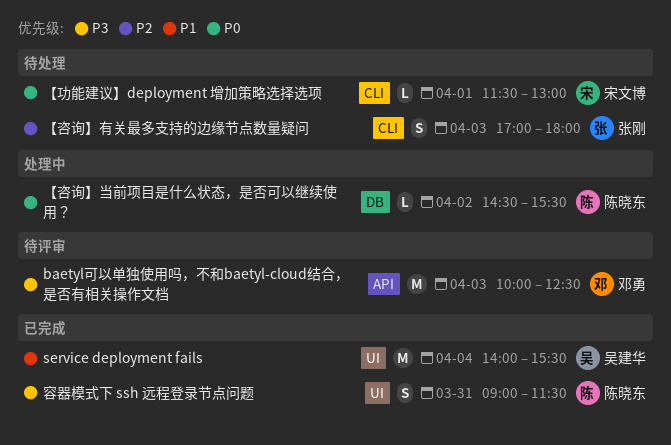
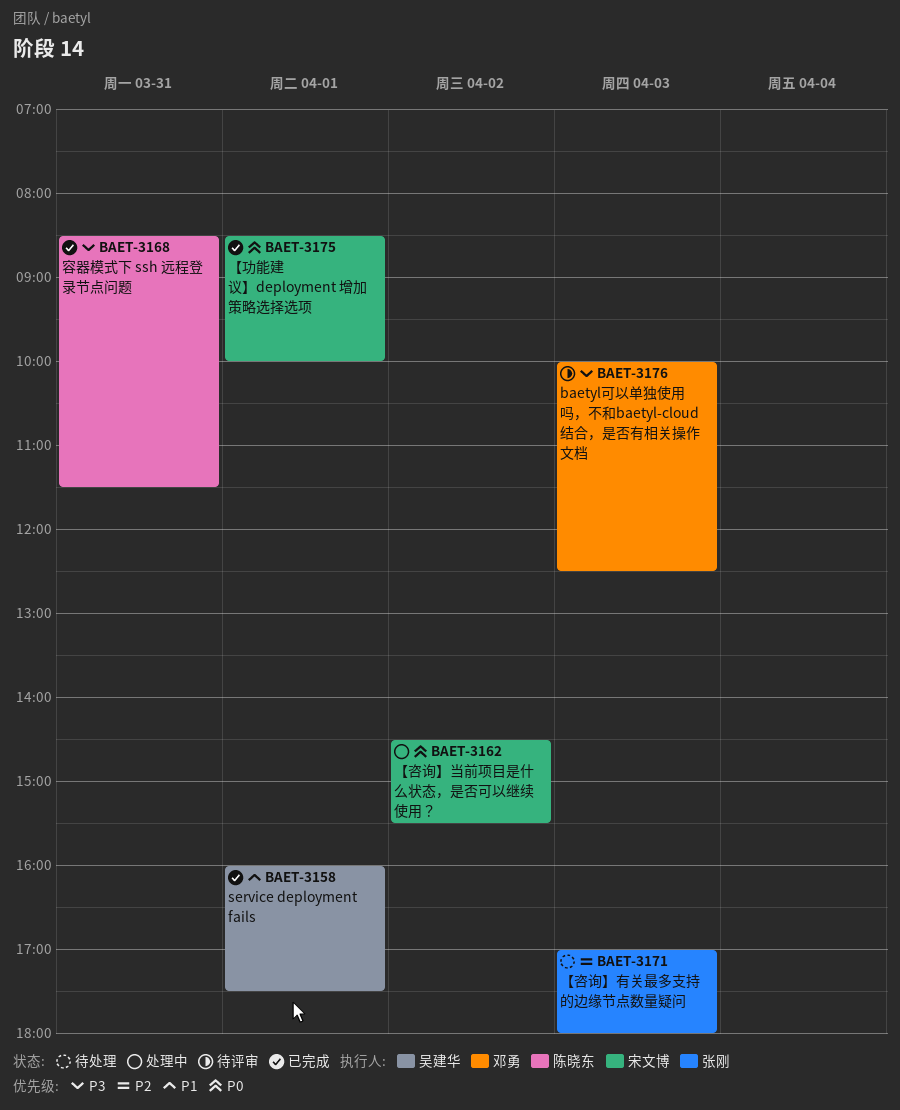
service deployment fails, day: Apr 4 -> Apr 1
service deployment fails, begins: 14:00 -> 16:00
service deployment fails, ends: 15:30 -> 17:30
【功能建议】deployment 增加策略选择选项, status: 待处理 -> 已完成
【功能建议】deployment 增加策略选择选项, begins: 11:30 -> 08:30
【功能建议】deployment 增加策略选择选项, ends: 13:00 -> 10:00
【咨询】当前项目是什么状态，是否可以继续使用？, owner: 陈晓东 -> 宋文博
容器模式下 ssh 远程登录节点问题, begins: 09:00 -> 08:30

